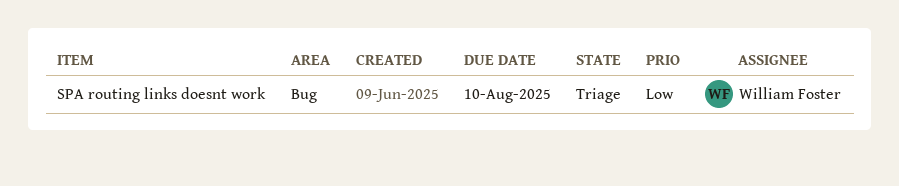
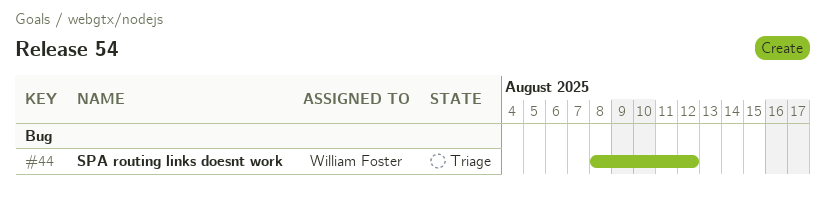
SPA routing links doesnt work, due: Aug 10 -> Aug 12

